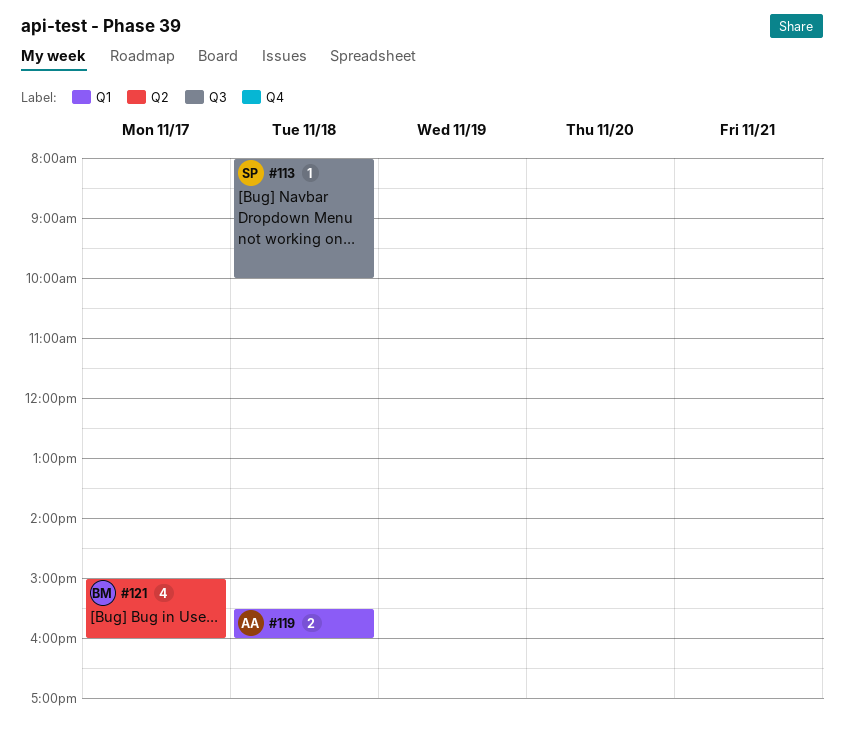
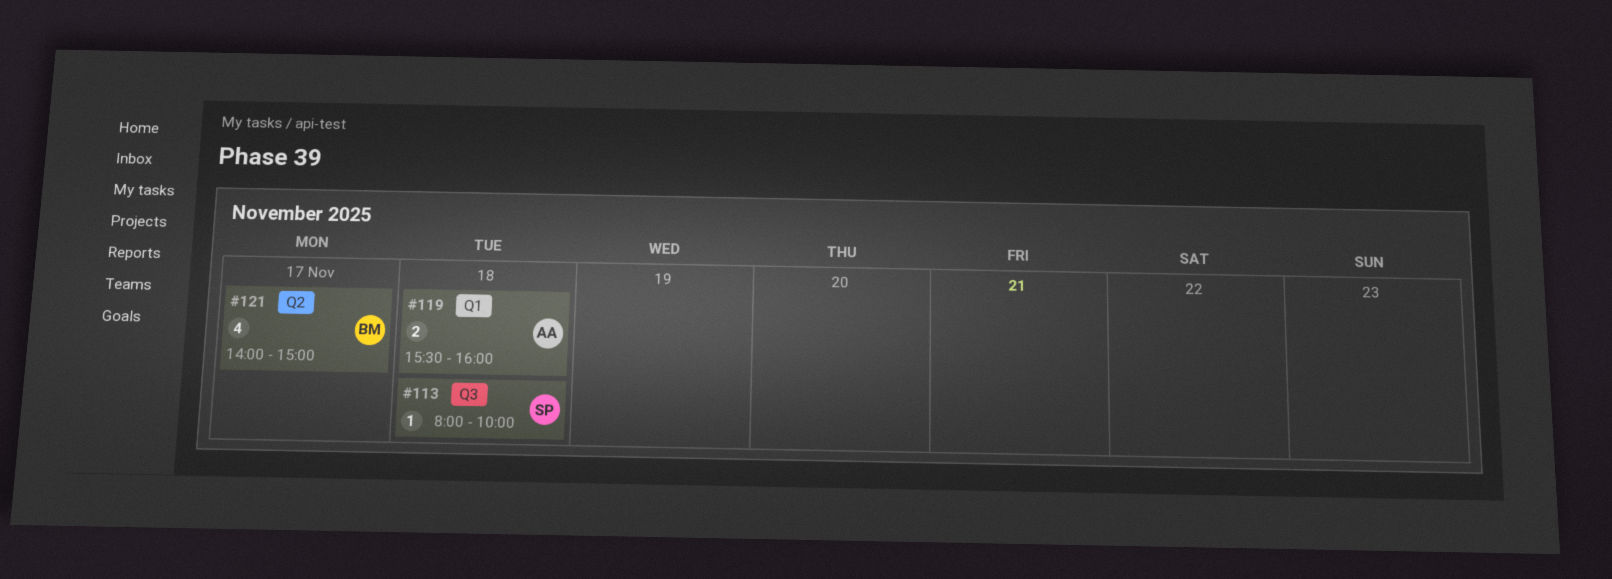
#121, begins: 15:00 -> 14:00
#121, ends: 16:00 -> 15:00

